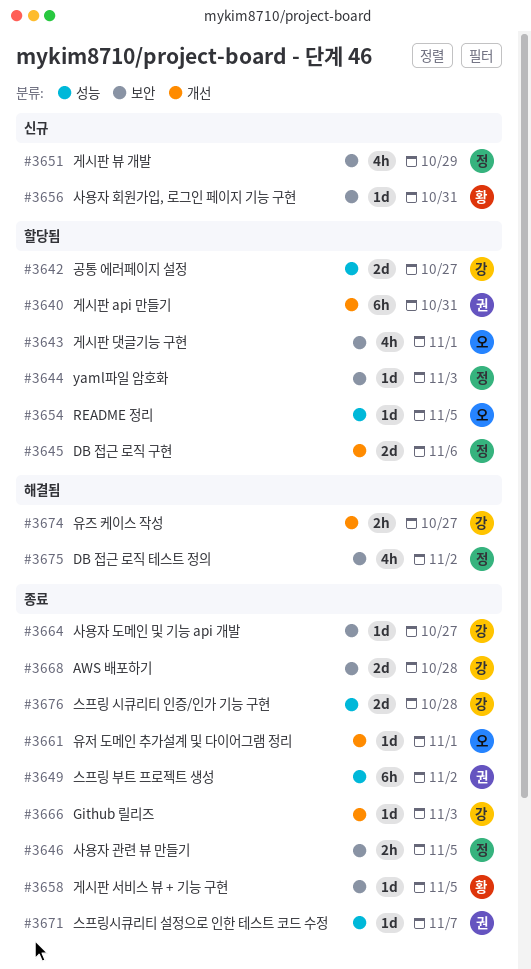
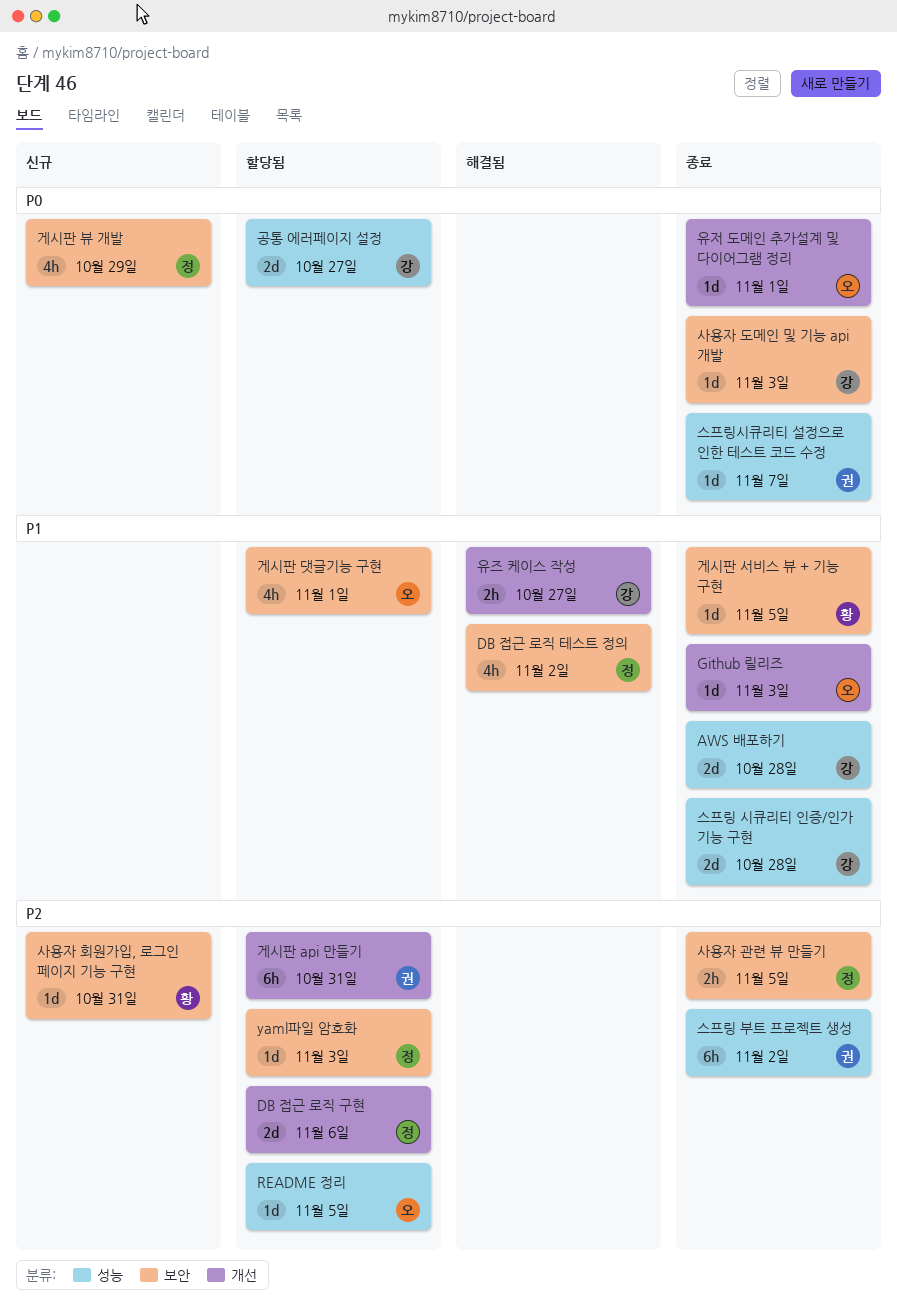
AWS 배포하기, label: 보안 -> 성능
Github 릴리즈, owner: 강 -> 오
사용자 도메인 및 기능 api 개발, due: Oct 27 -> Nov 3

